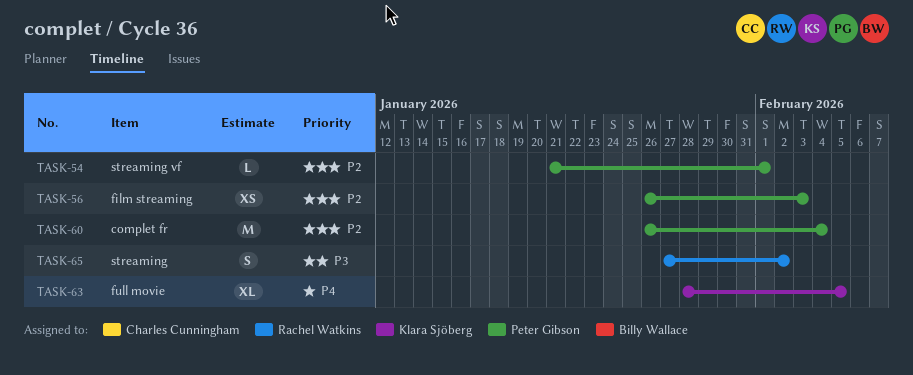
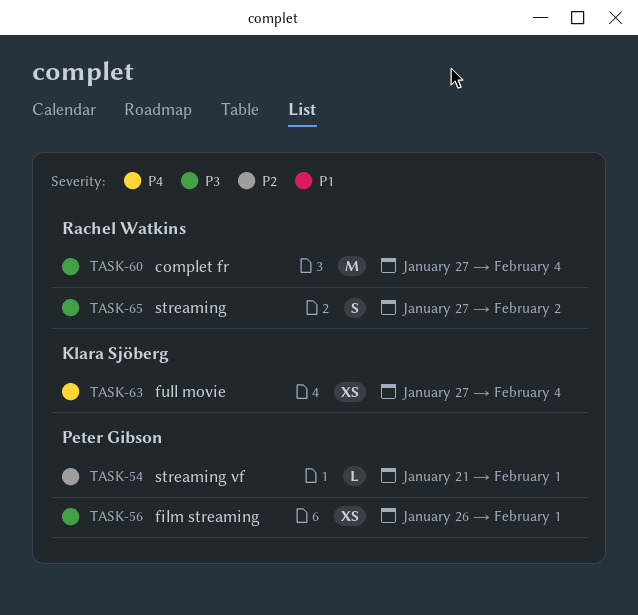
TASK-56, priority: P2 -> P3
TASK-56, due: Feb 3 -> Feb 1
TASK-60, owner: Peter Gibson -> Rachel Watkins
TASK-60, priority: P2 -> P3
TASK-60, start: Jan 26 -> Jan 27
TASK-63, estimate: XL -> XS
TASK-63, start: Jan 28 -> Jan 27
TASK-63, due: Feb 5 -> Feb 4

